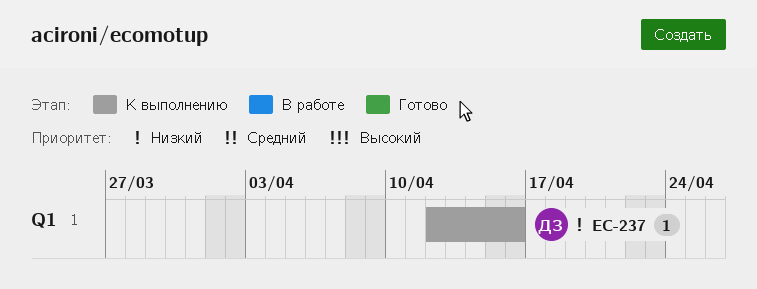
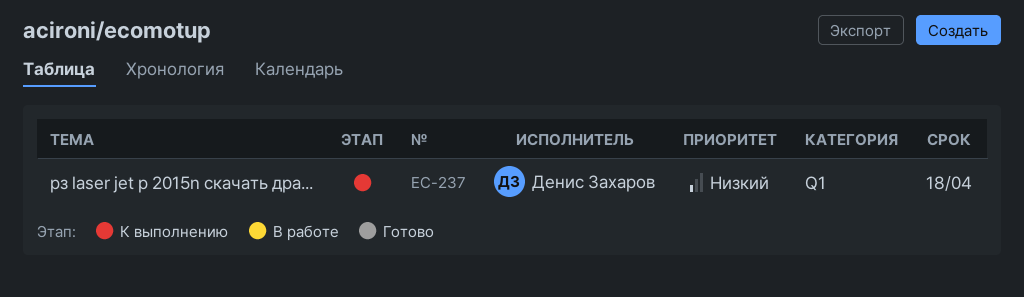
EC-237, due: Apr 16 -> Apr 18

